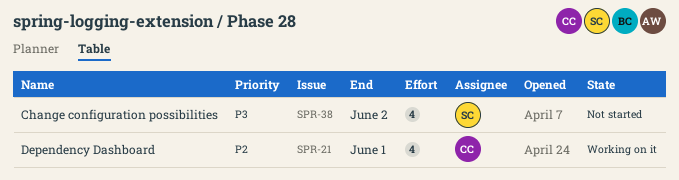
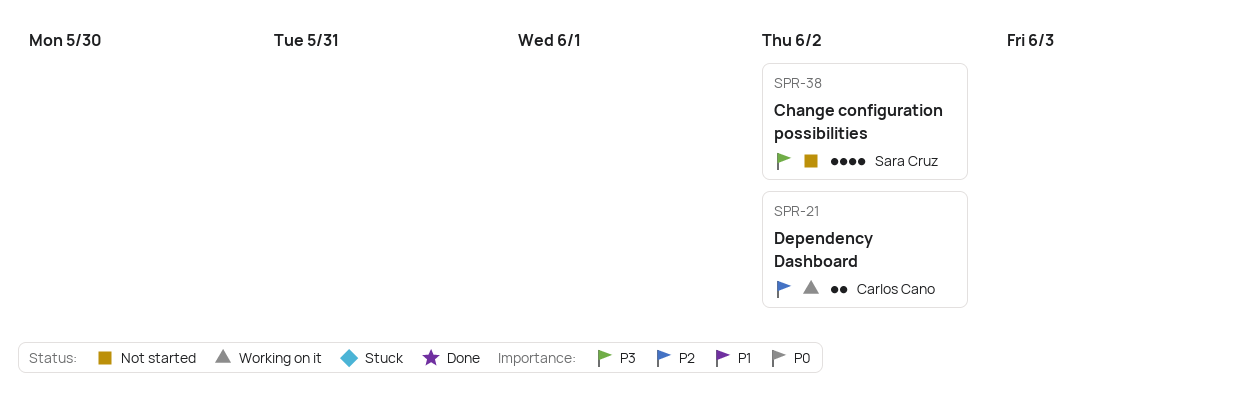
SPR-21, estimate: 4 -> 2
SPR-21, due: Jun 1 -> Jun 2

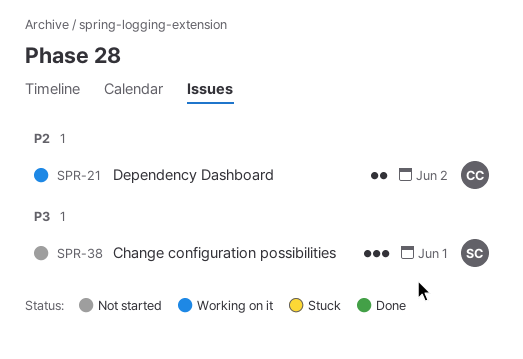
SPR-38, estimate: 4 -> 3
SPR-38, due: Jun 2 -> Jun 1

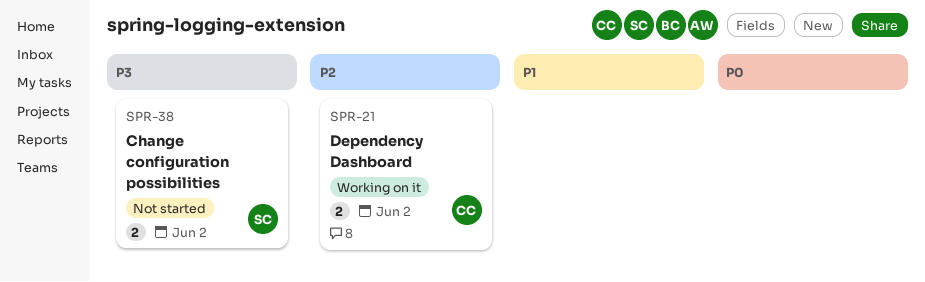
SPR-38, estimate: 3 -> 2
SPR-38, due: Jun 1 -> Jun 2

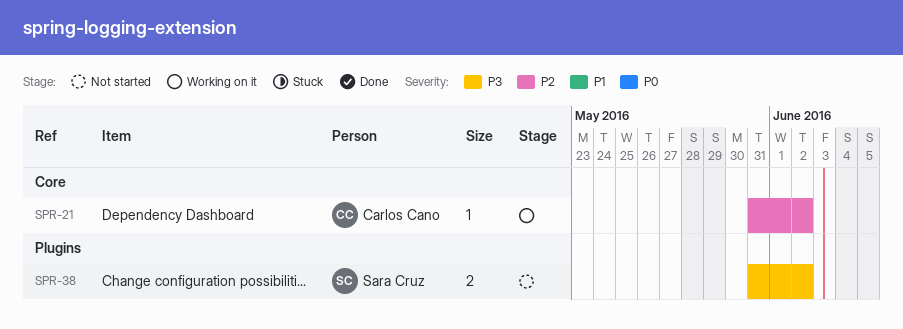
SPR-21, estimate: 2 -> 1

